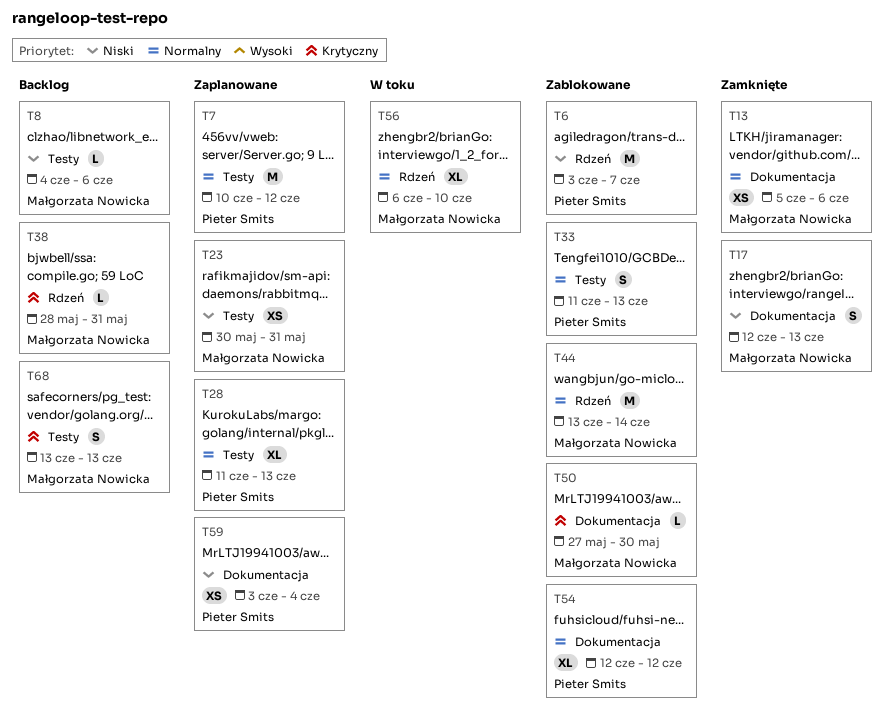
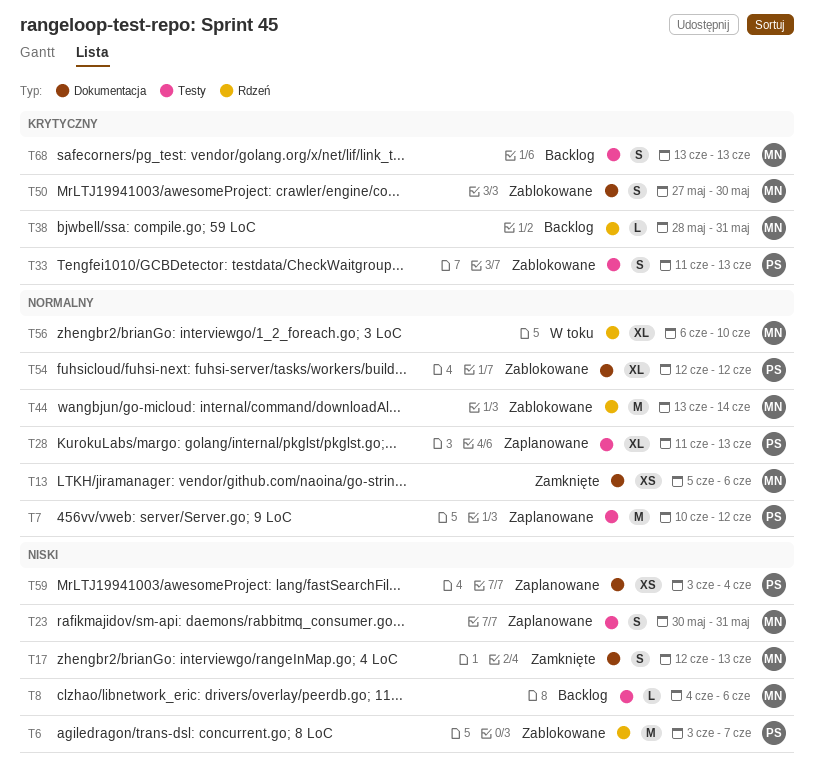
T23, estimate: XS -> S
T33, priority: Normalny -> Krytyczny
T50, estimate: L -> S

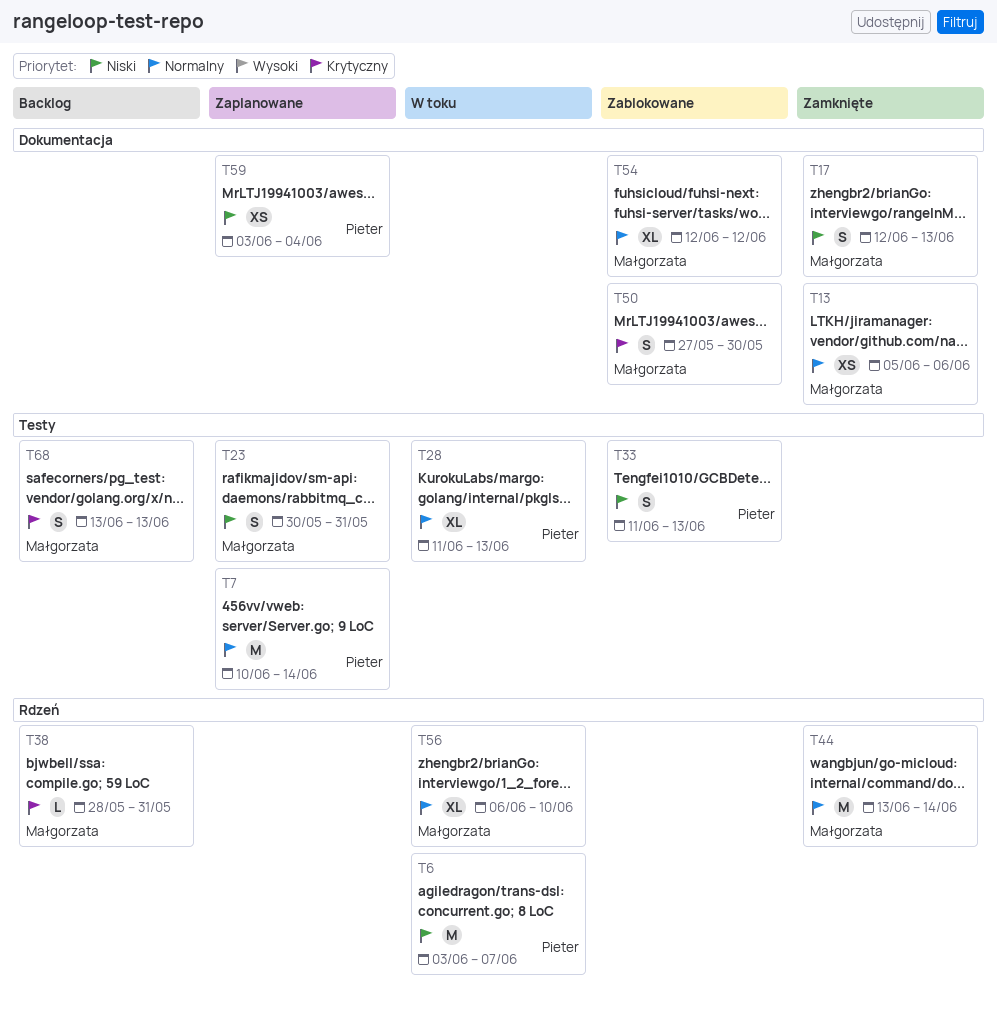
T6, status: Zablokowane -> W toku
T7, due: Jun 12 -> Jun 14
T8: present -> none
T28, status: Zaplanowane -> W toku
T33, priority: Krytyczny -> Niski
T44, status: Zablokowane -> Zamknięte
T54, owner: Pieter -> Małgorzata

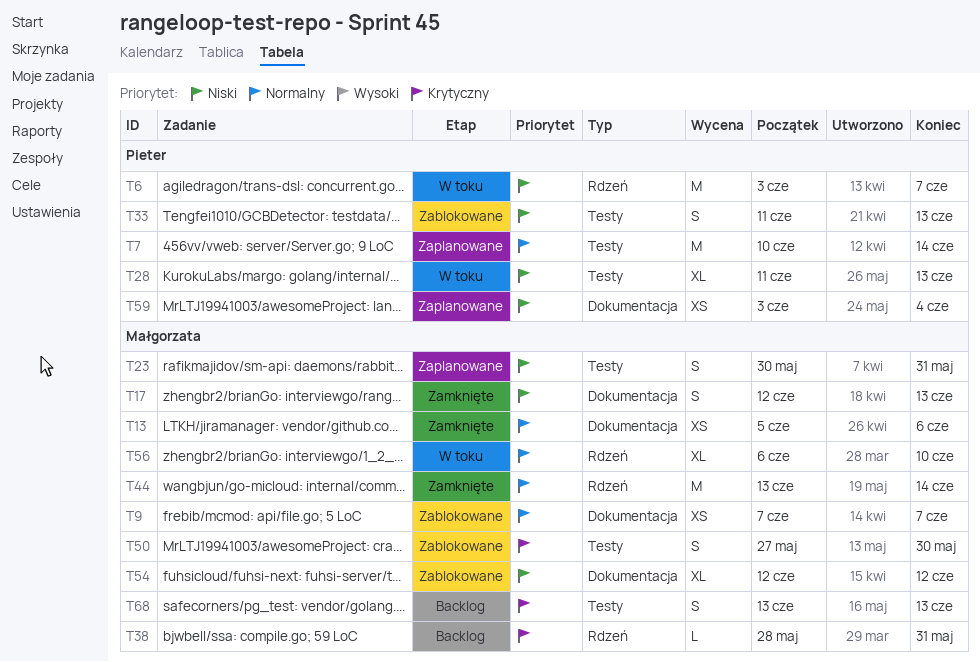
T9: none -> present
T28, priority: Normalny -> Niski
T50, label: Dokumentacja -> Testy
T54, priority: Normalny -> Niski

